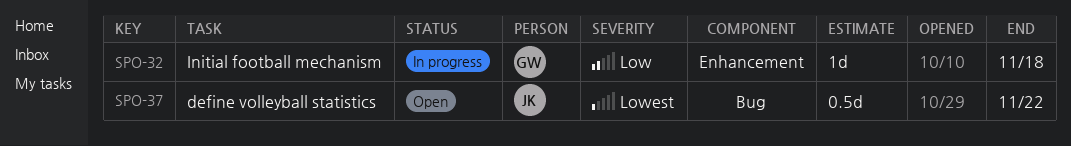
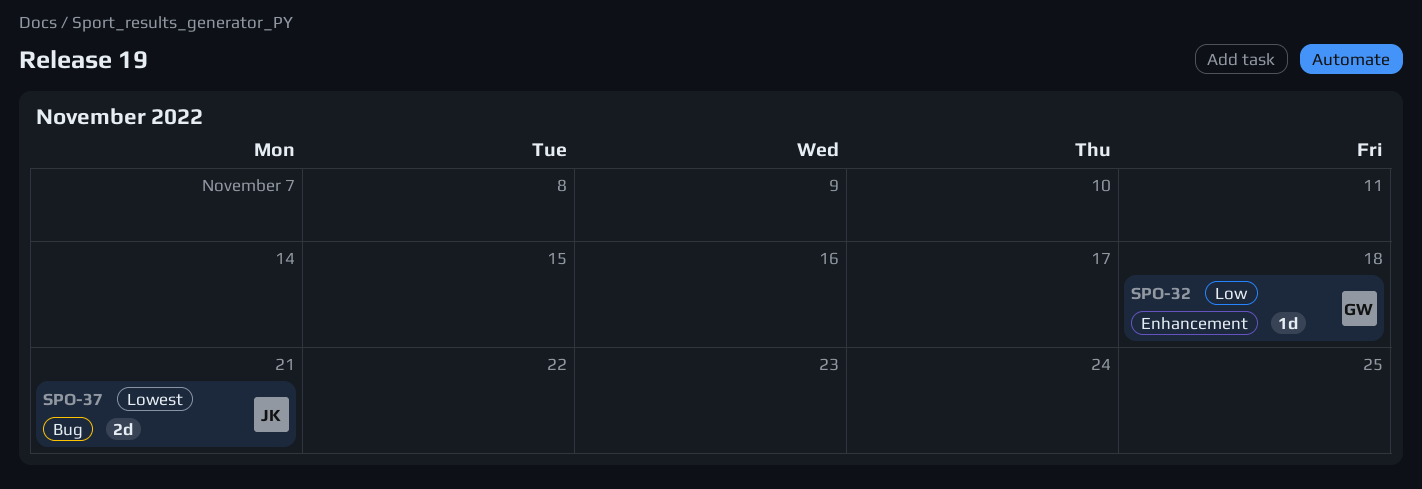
SPO-37, estimate: 0.5d -> 2d
SPO-37, due: Nov 22 -> Nov 21

